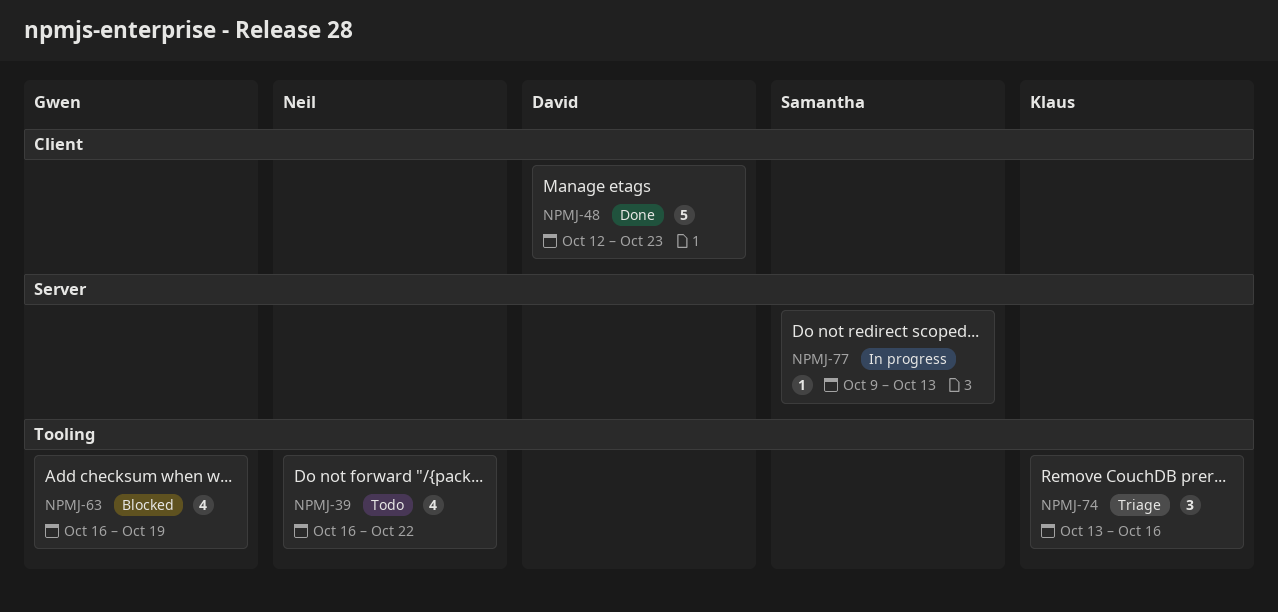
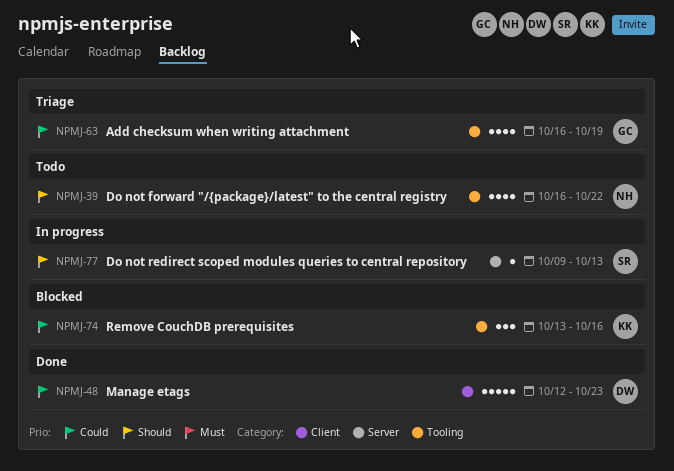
NPMJ-63, status: Blocked -> Triage
NPMJ-74, status: Triage -> Blocked

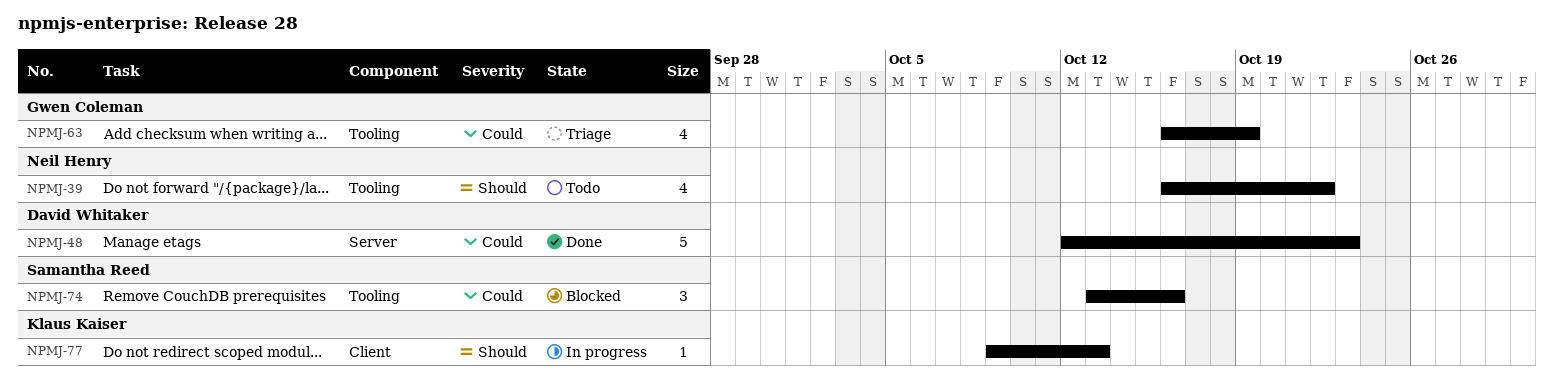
NPMJ-48, label: Client -> Server
NPMJ-74, owner: Klaus Kaiser -> Samantha Reed
NPMJ-77, owner: Samantha Reed -> Klaus Kaiser
NPMJ-77, label: Server -> Client

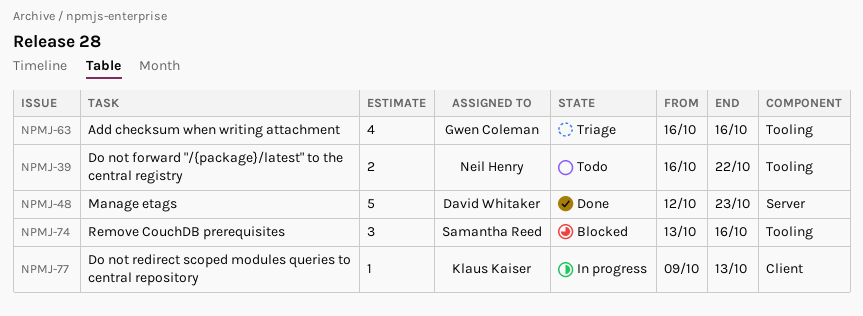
NPMJ-39, estimate: 4 -> 2
NPMJ-63, due: Oct 19 -> Oct 16

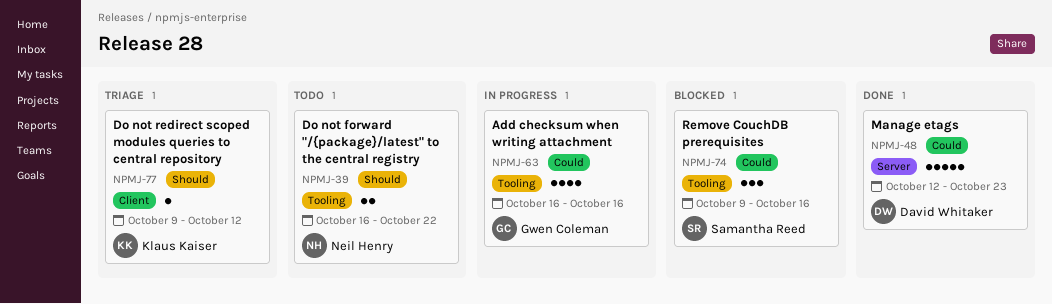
NPMJ-63, status: Triage -> In progress
NPMJ-74, start: Oct 13 -> Oct 9
NPMJ-77, status: In progress -> Triage
NPMJ-77, due: Oct 13 -> Oct 12

